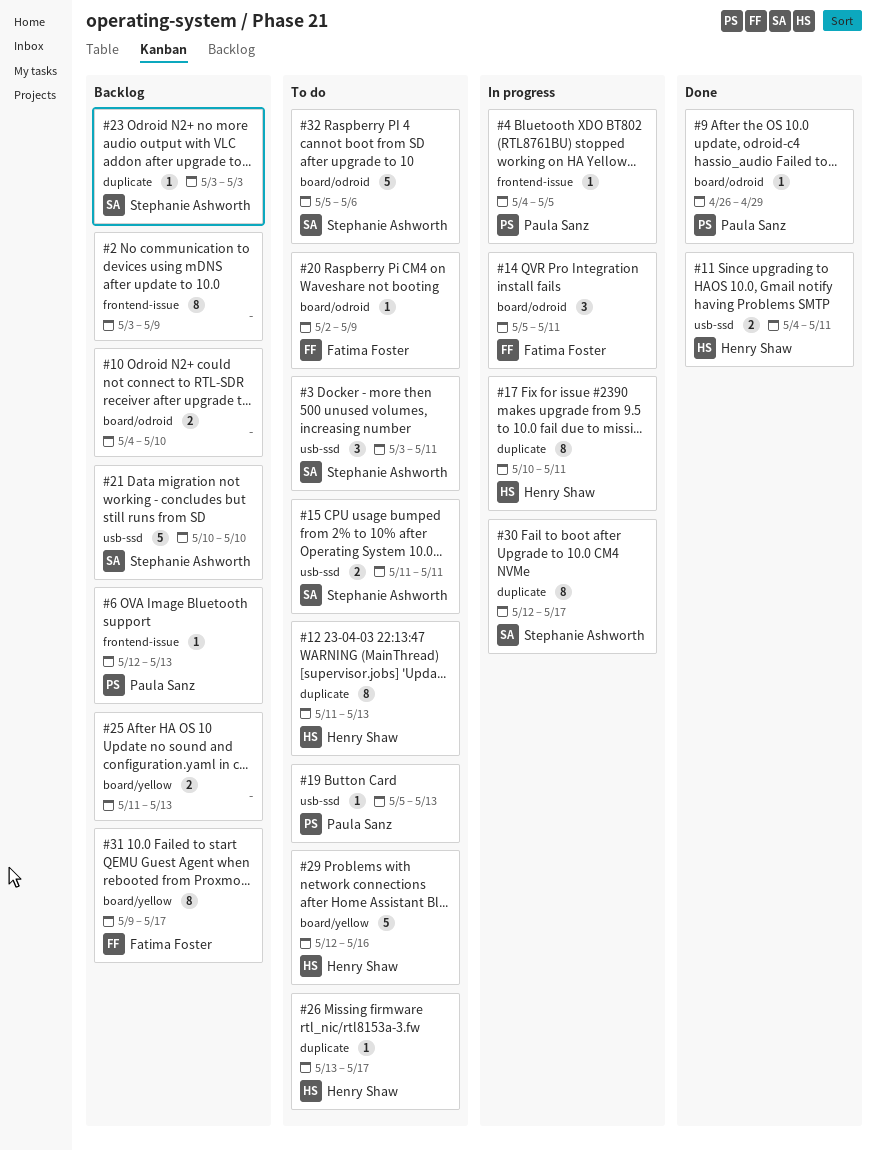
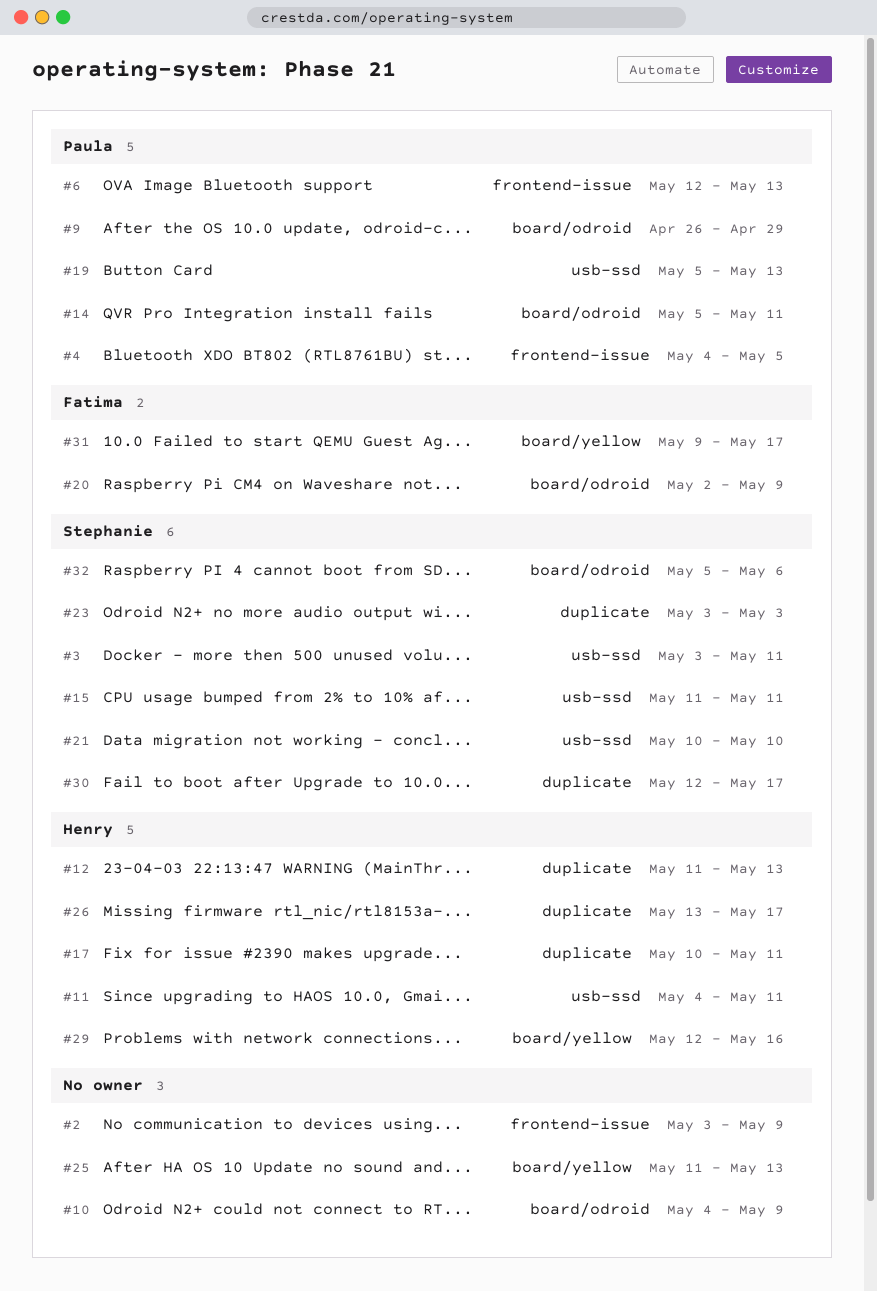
#10, due: May 10 -> May 9
#14, owner: Fatima Foster -> Paula Sanz

